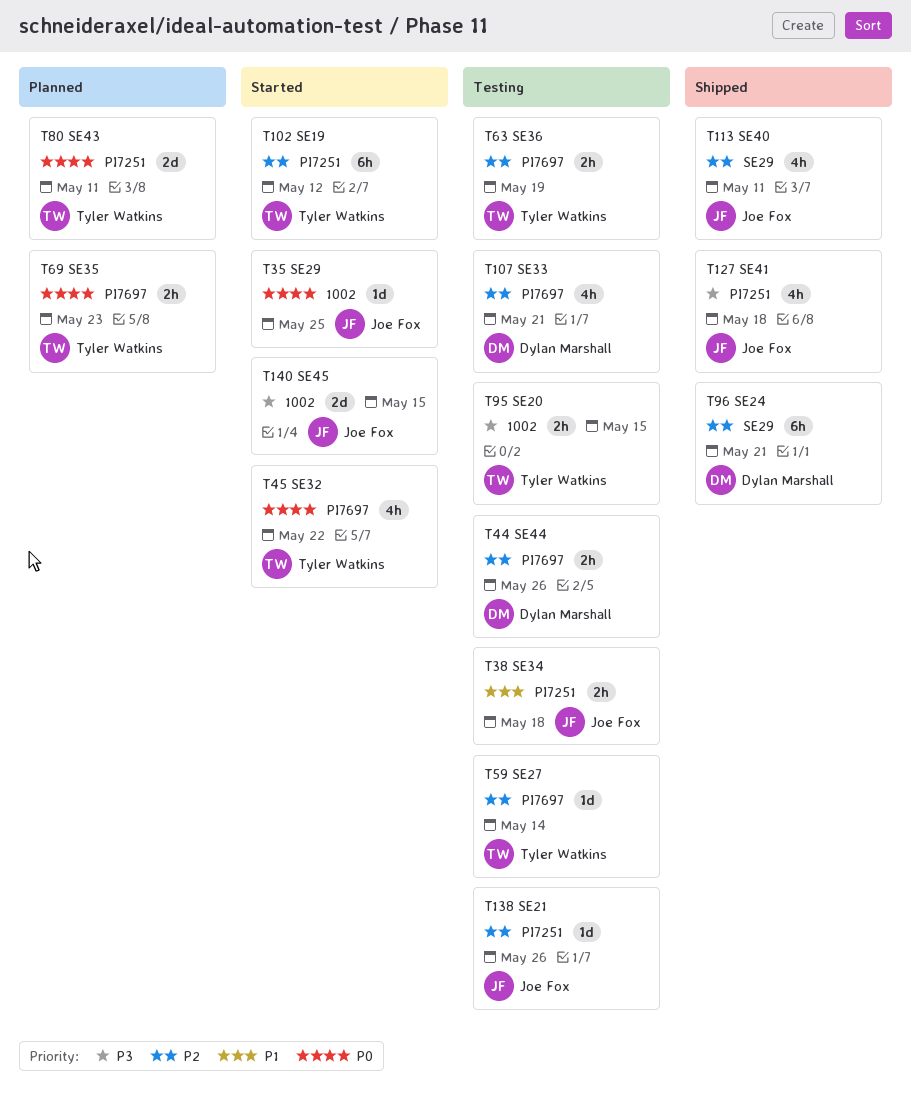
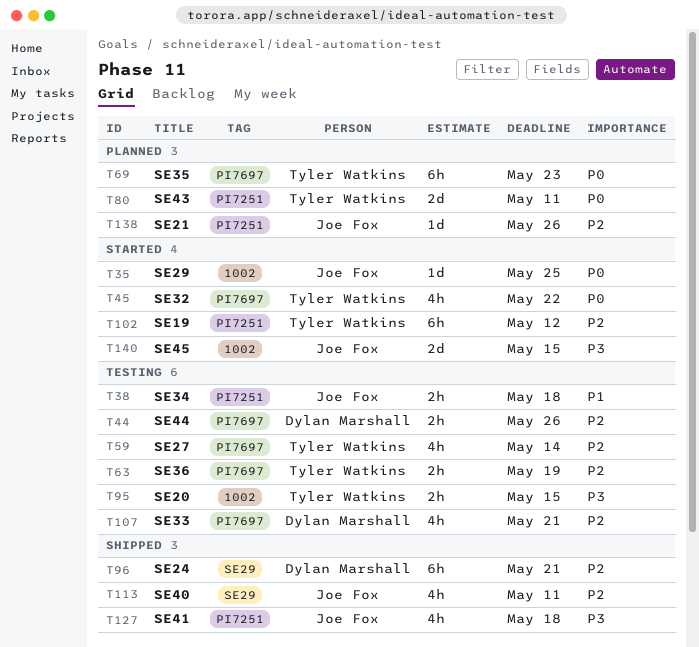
T59, estimate: 1d -> 4h
T69, estimate: 2h -> 6h
T138, status: Testing -> Planned

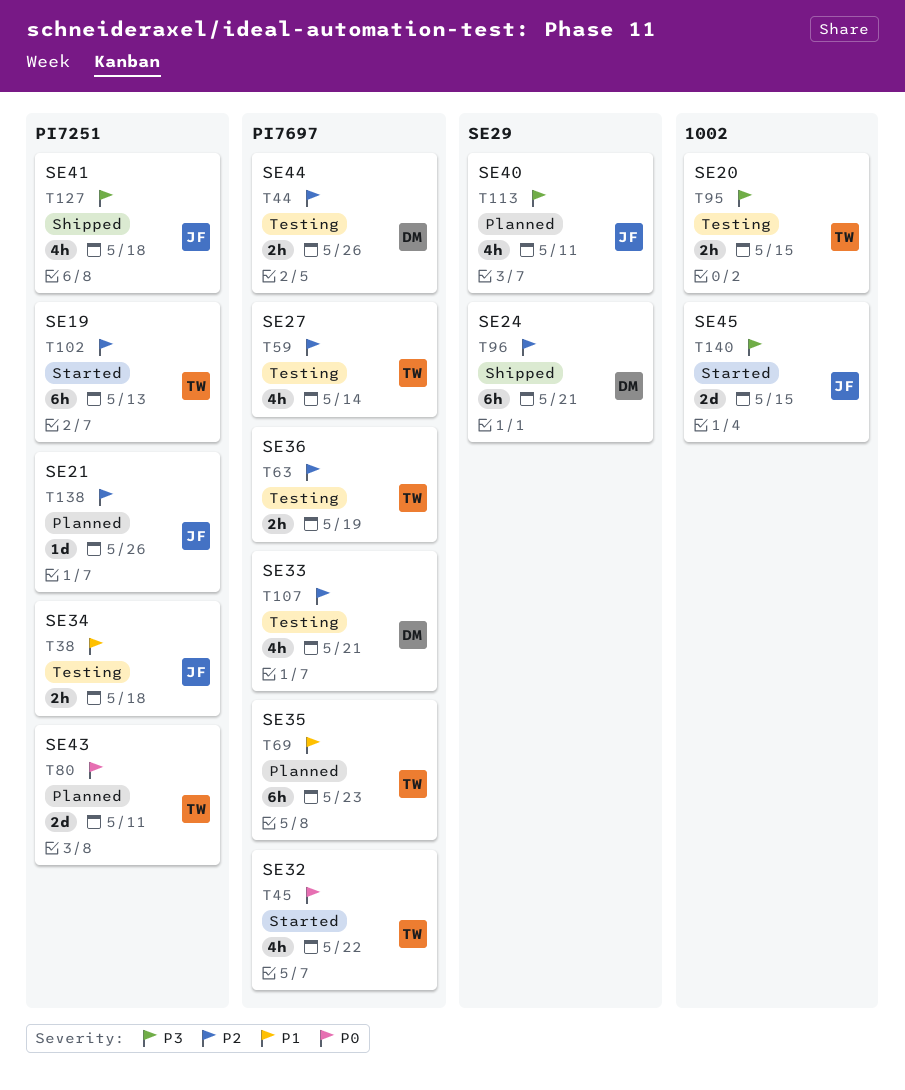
T35: present -> none
T69, priority: P0 -> P1
T102, due: May 12 -> May 13
T113, status: Shipped -> Planned
T113, priority: P2 -> P3

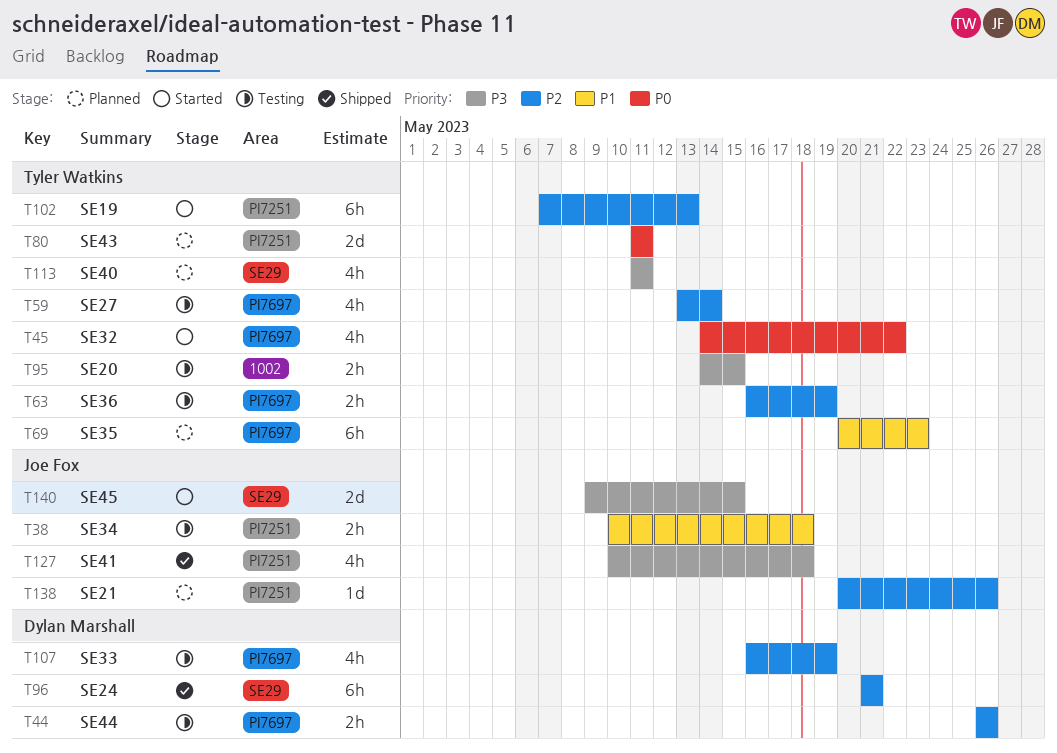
T107, due: May 21 -> May 19
T113, owner: Joe Fox -> Tyler Watkins
T140, label: 1002 -> SE29

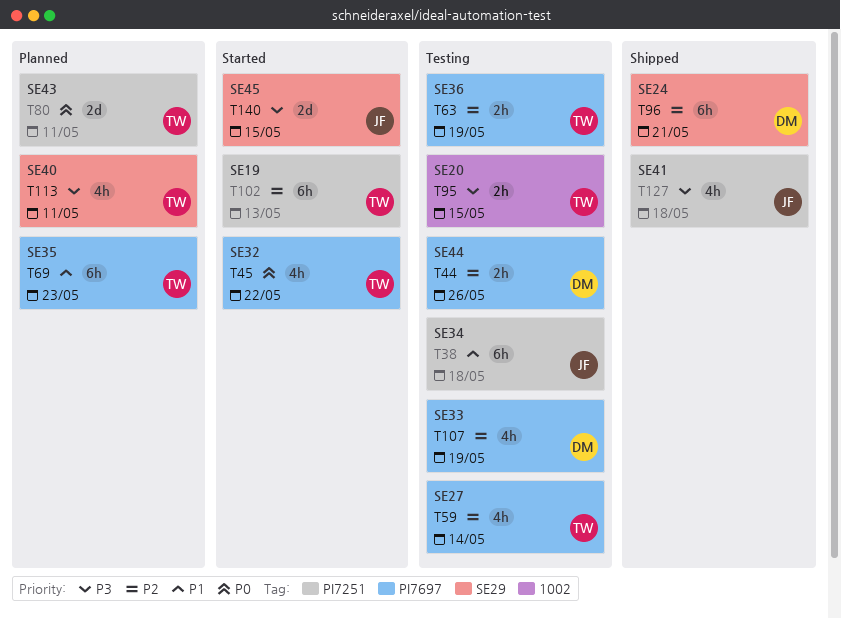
T38, estimate: 2h -> 6h
T138: present -> none

